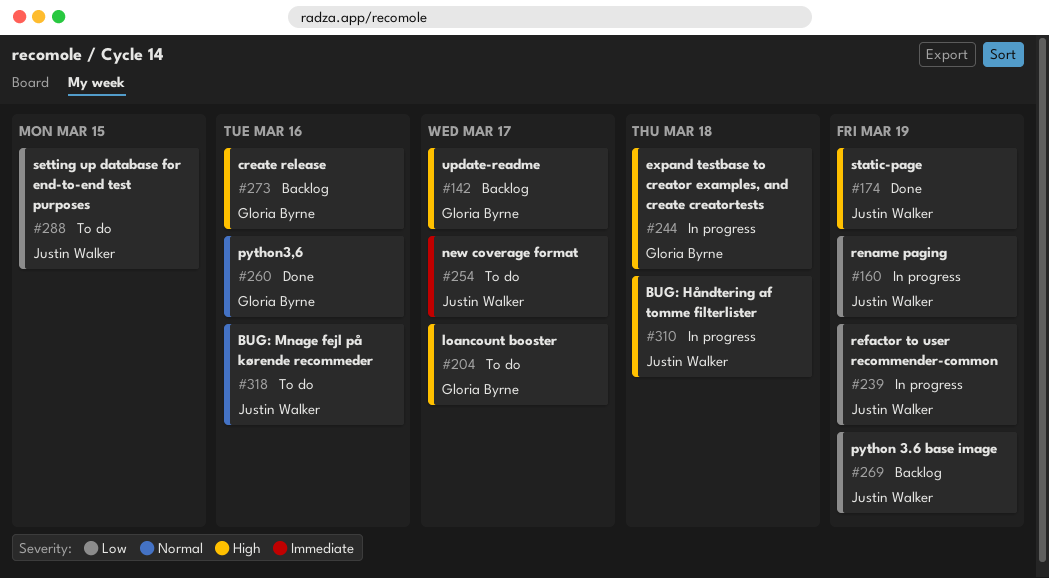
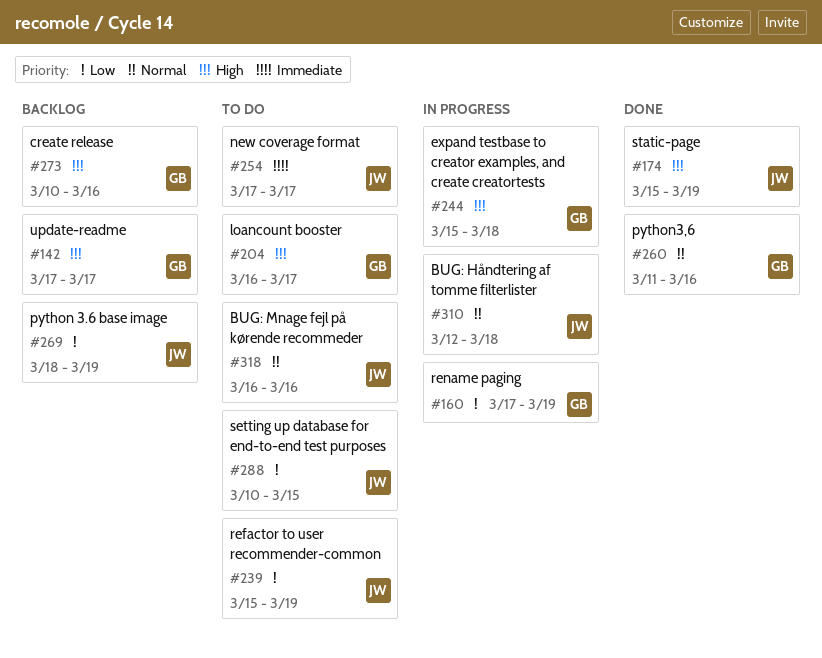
#160, owner: Justin Walker -> Gloria Byrne
#239, status: In progress -> To do
#310, priority: High -> Normal

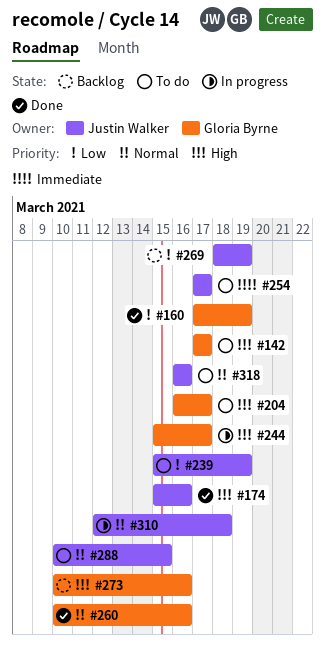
#142, status: Backlog -> To do
#160, status: In progress -> Done
#174, due: Mar 19 -> Mar 16
#244, due: Mar 18 -> Mar 17
#260, start: Mar 11 -> Mar 10
#288, priority: Low -> Normal

